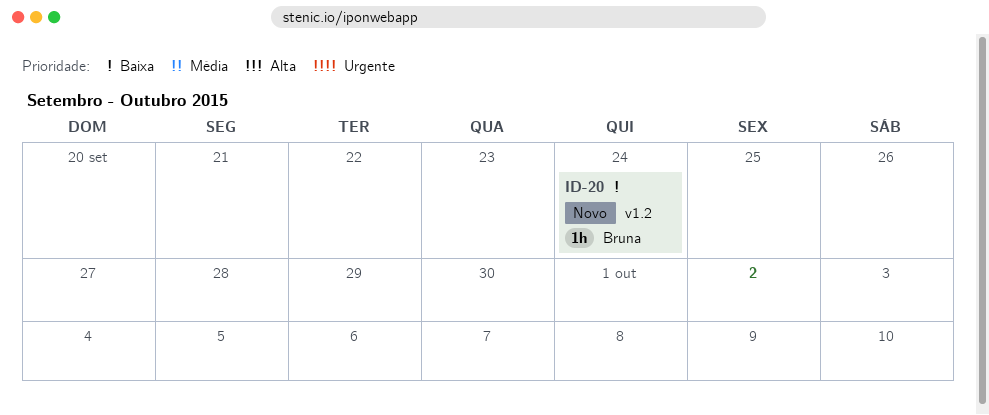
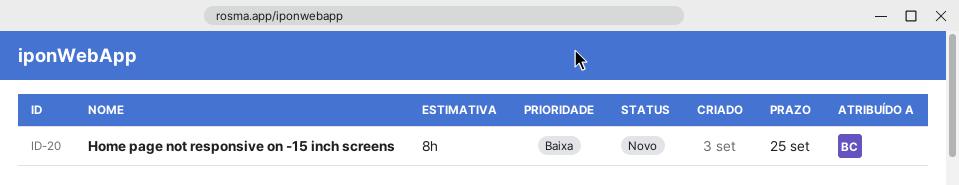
ID-20, estimate: 1h -> 8h
ID-20, due: Sep 24 -> Sep 25

